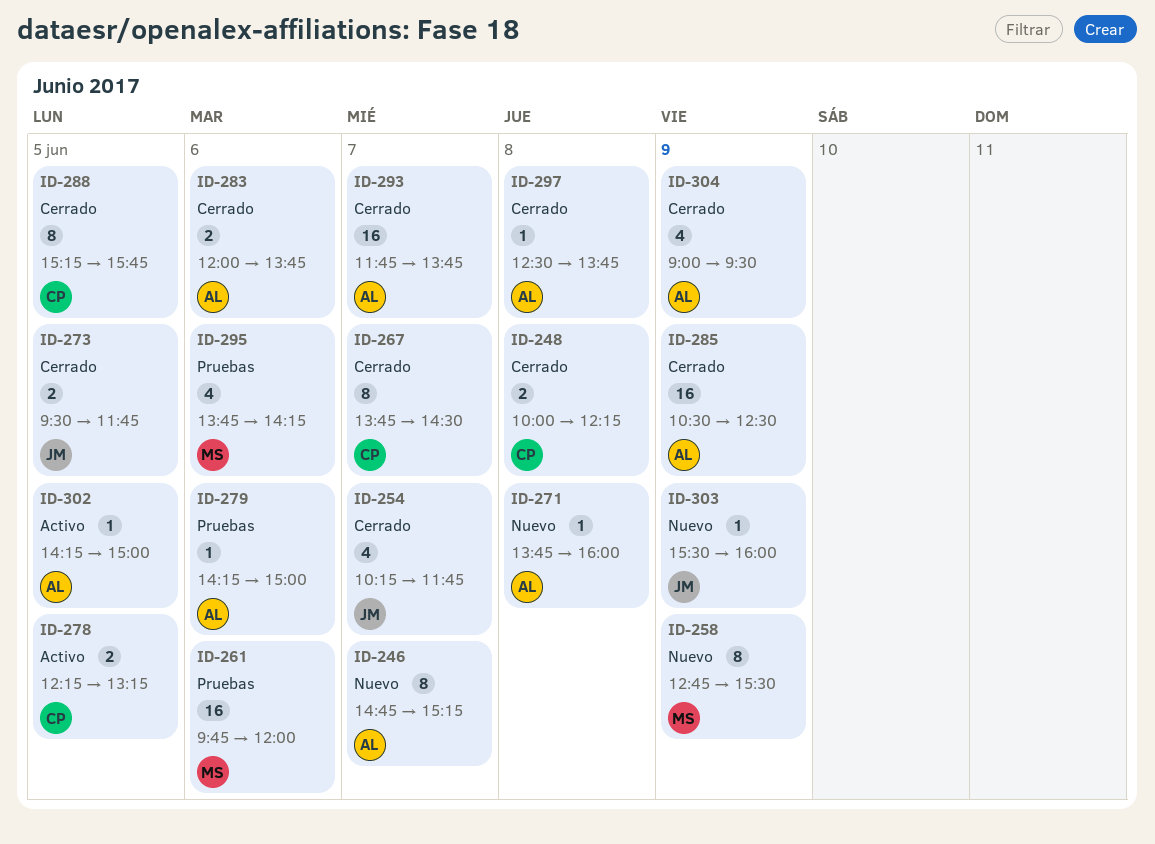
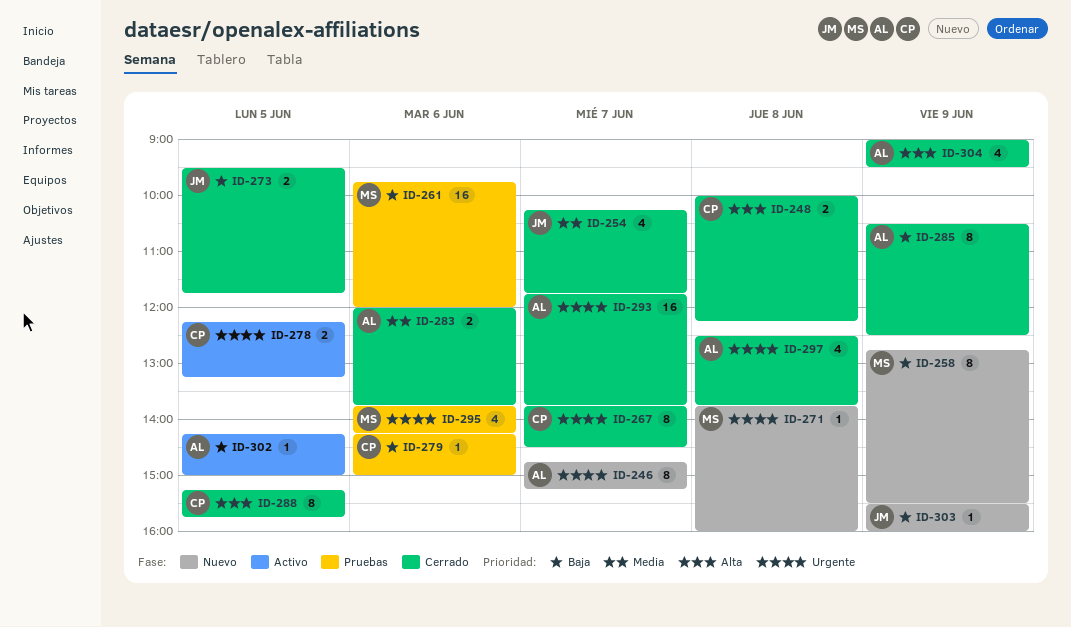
ID-271, owner: AL -> MS
ID-279, owner: AL -> CP
ID-285, estimate: 16 -> 8
ID-297, estimate: 1 -> 4

